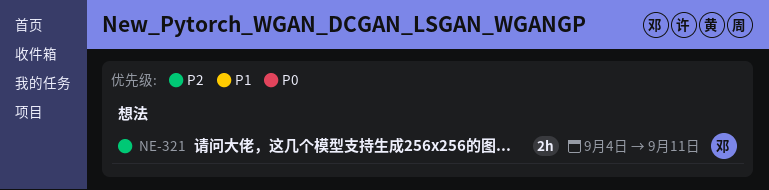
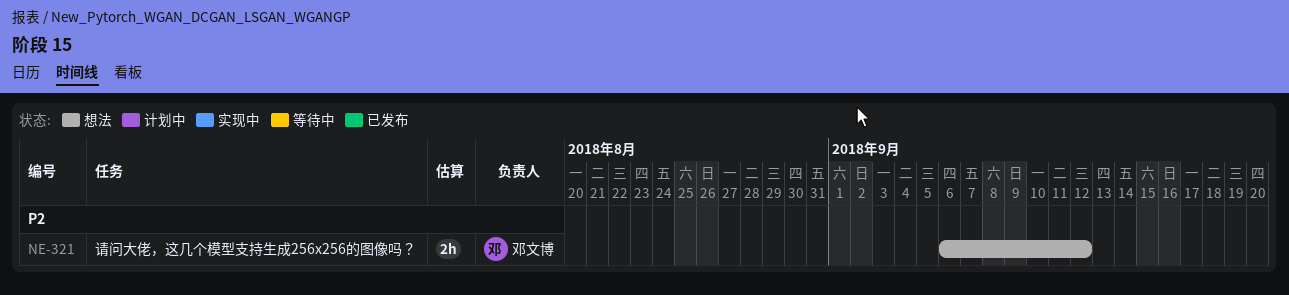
NE-321, start: Sep 4 -> Sep 6
NE-321, due: Sep 11 -> Sep 12

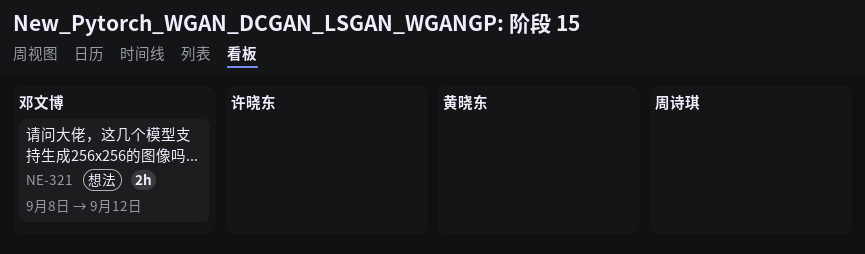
NE-321, start: Sep 6 -> Sep 8

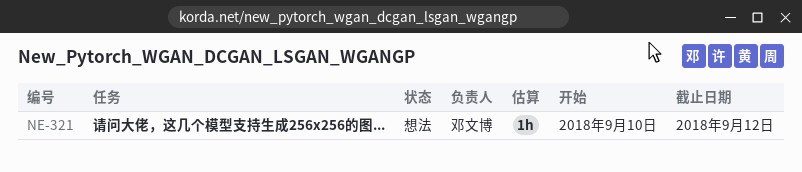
NE-321, estimate: 2h -> 1h
NE-321, start: Sep 8 -> Sep 10

